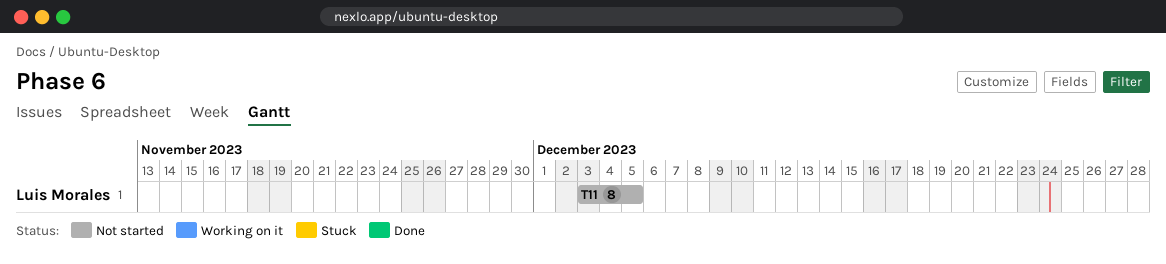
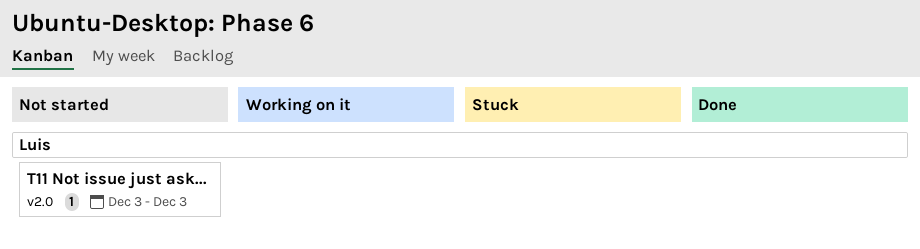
T11, estimate: 8 -> 1
T11, due: Dec 5 -> Dec 3

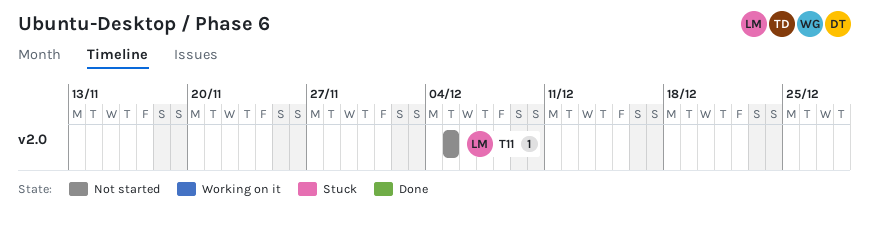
T11, start: Dec 3 -> Dec 5
T11, due: Dec 3 -> Dec 5

